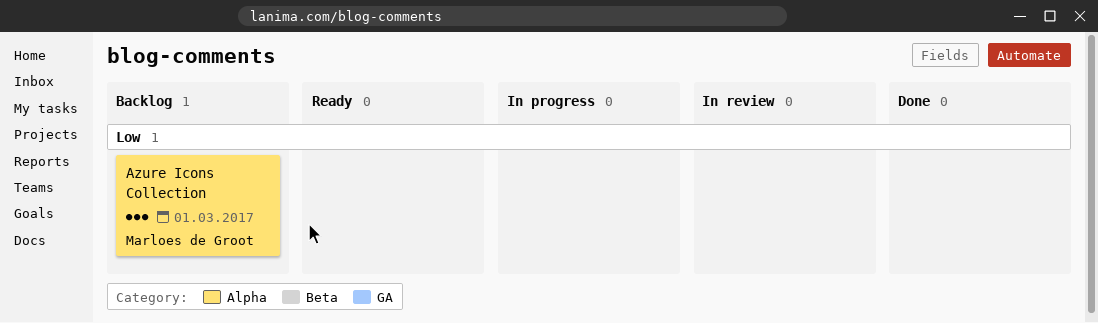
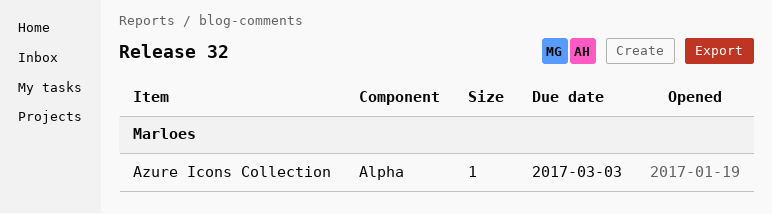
Azure Icons Collection, estimate: 3 -> 1
Azure Icons Collection, due: Mar 1 -> Mar 3

